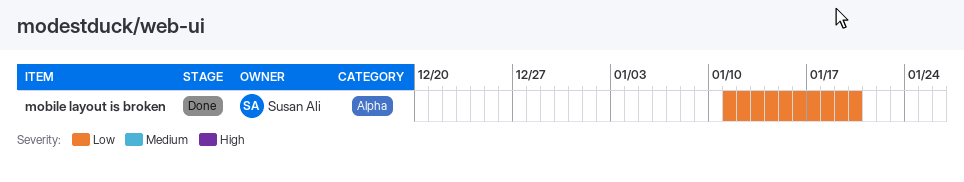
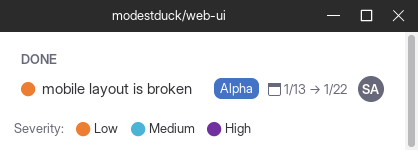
mobile layout is broken, start: Jan 11 -> Jan 13
mobile layout is broken, due: Jan 20 -> Jan 22

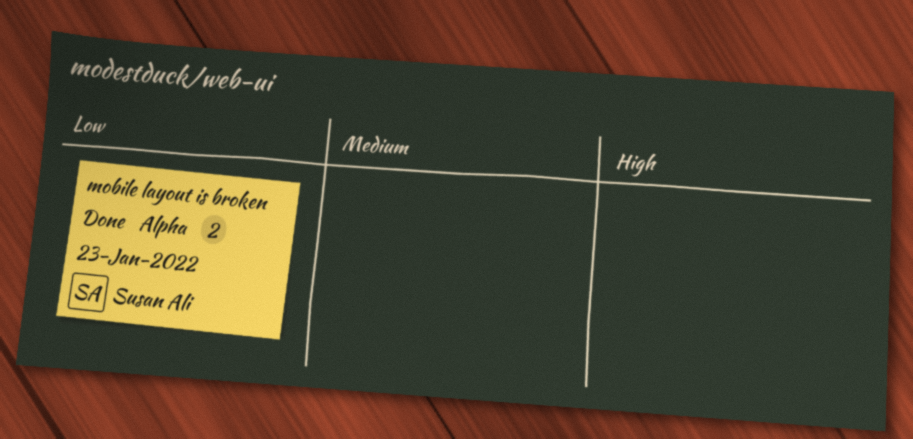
mobile layout is broken, due: Jan 22 -> Jan 23

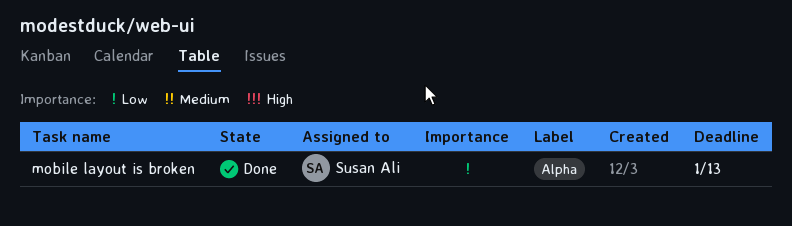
mobile layout is broken, due: Jan 23 -> Jan 13

